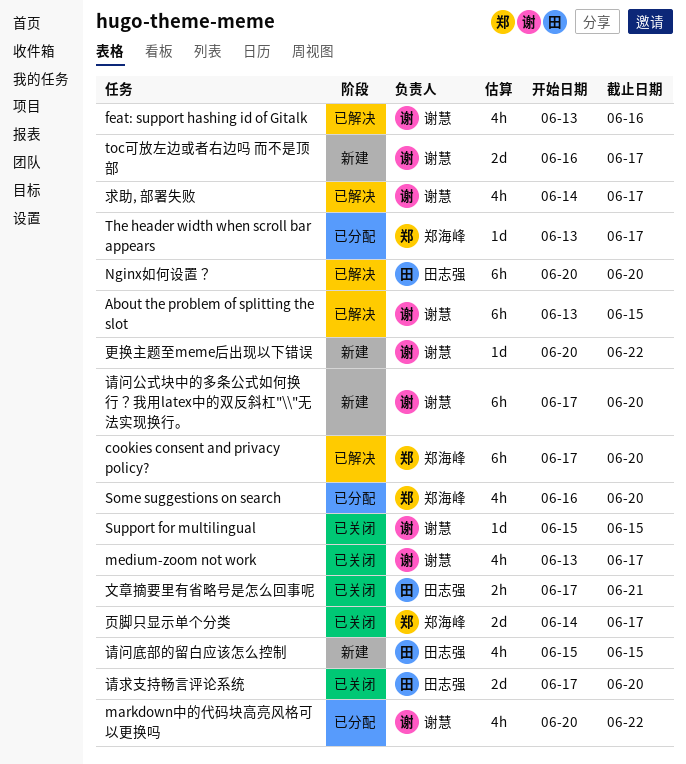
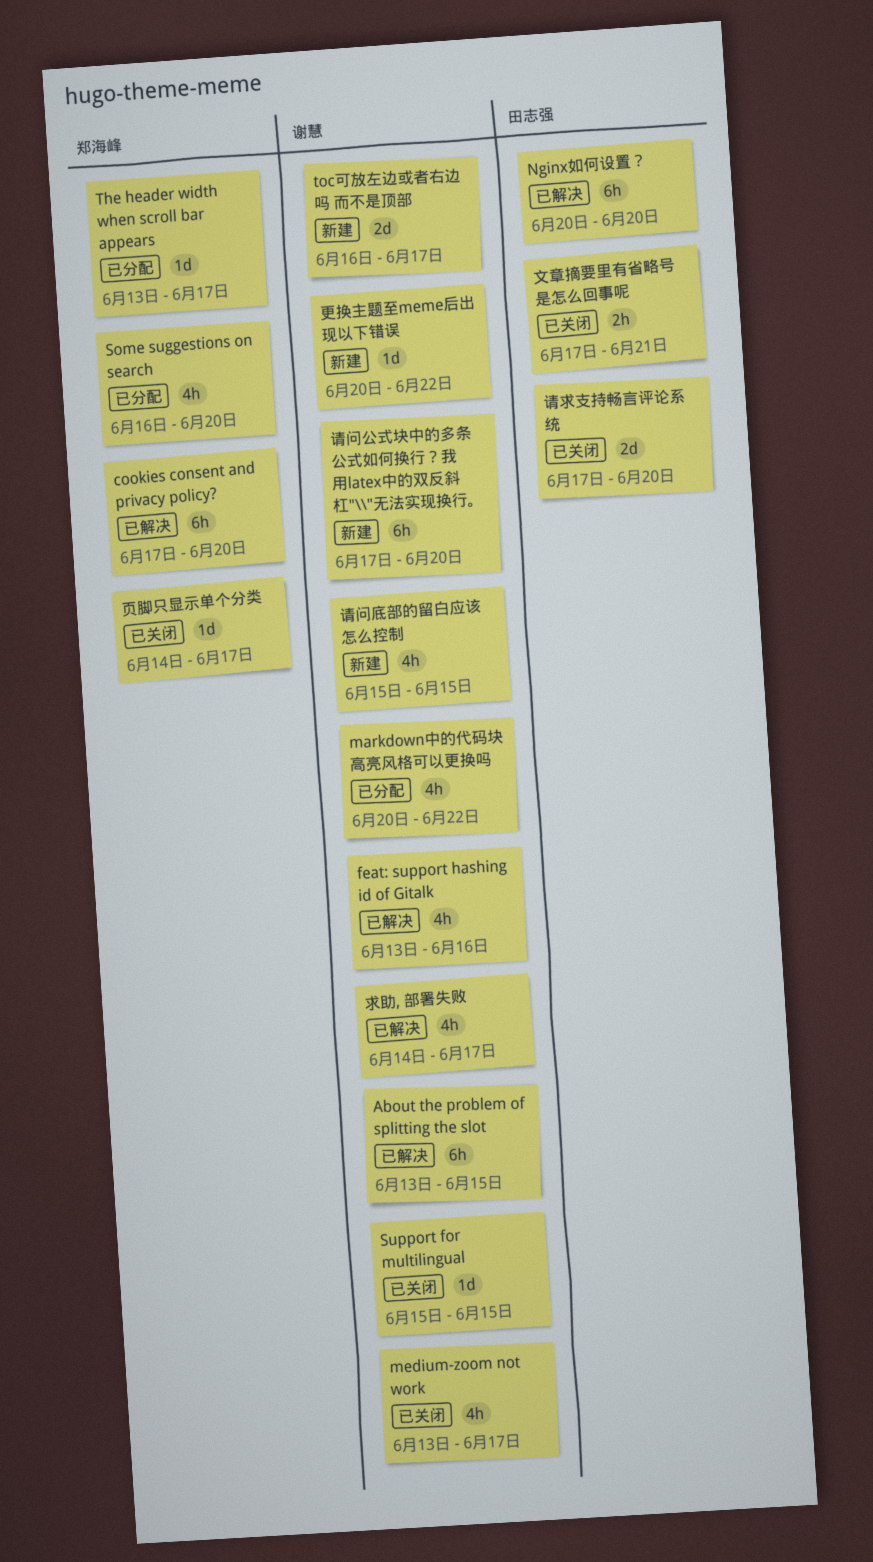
请问底部的留白应该怎么控制, owner: 田志强 -> 谢慧
页脚只显示单个分类, estimate: 2d -> 1d

